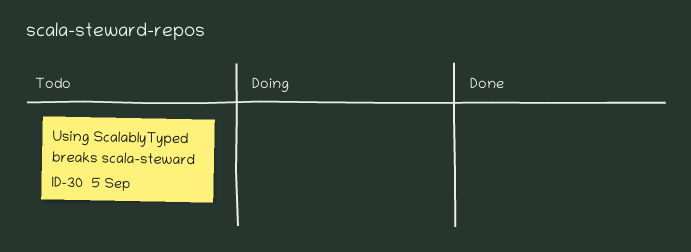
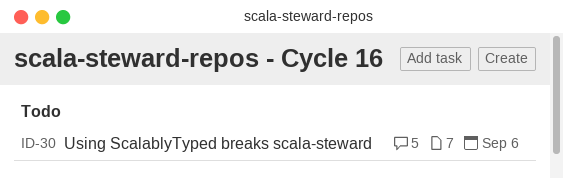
ID-30, due: Sep 5 -> Sep 6

